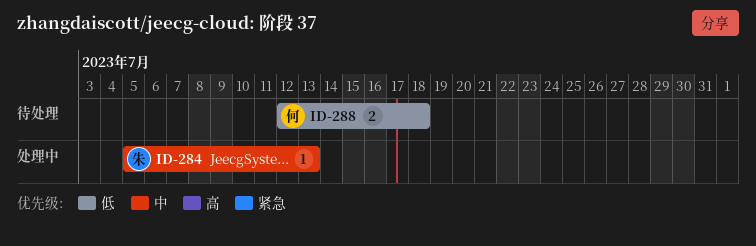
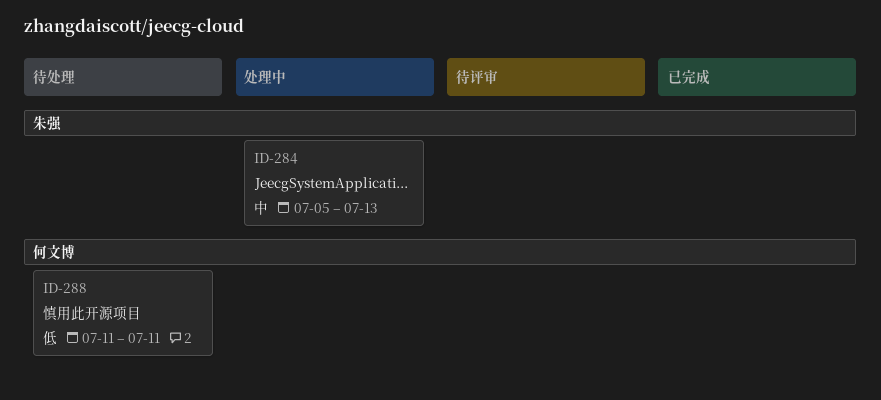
ID-288, start: Jul 12 -> Jul 11
ID-288, due: Jul 18 -> Jul 11

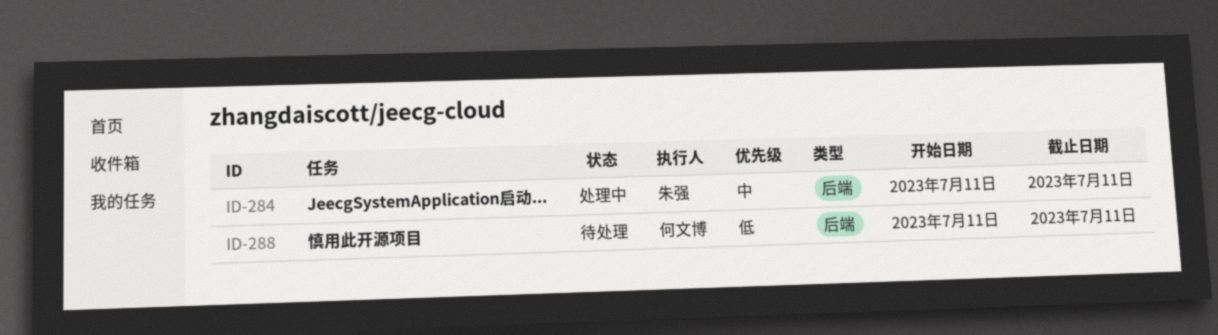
ID-284, start: Jul 5 -> Jul 11
ID-284, due: Jul 13 -> Jul 11

